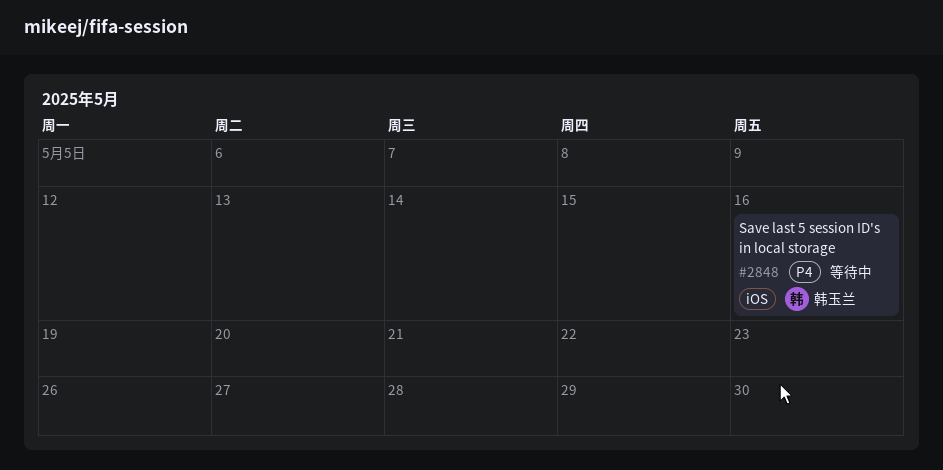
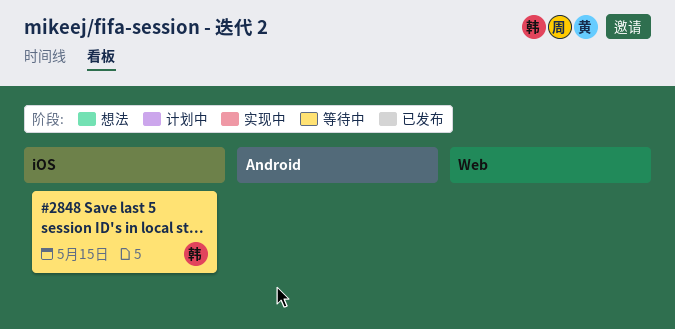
#2848, due: May 16 -> May 15

